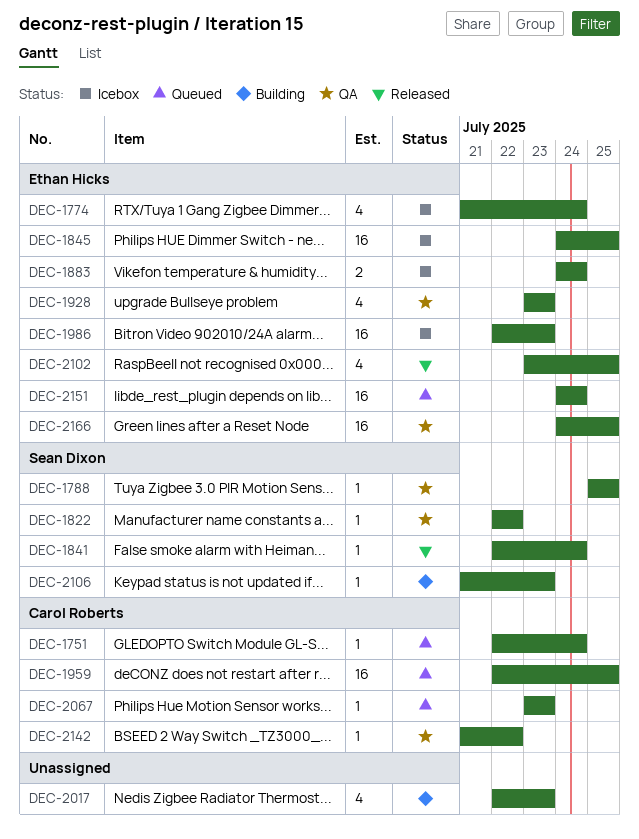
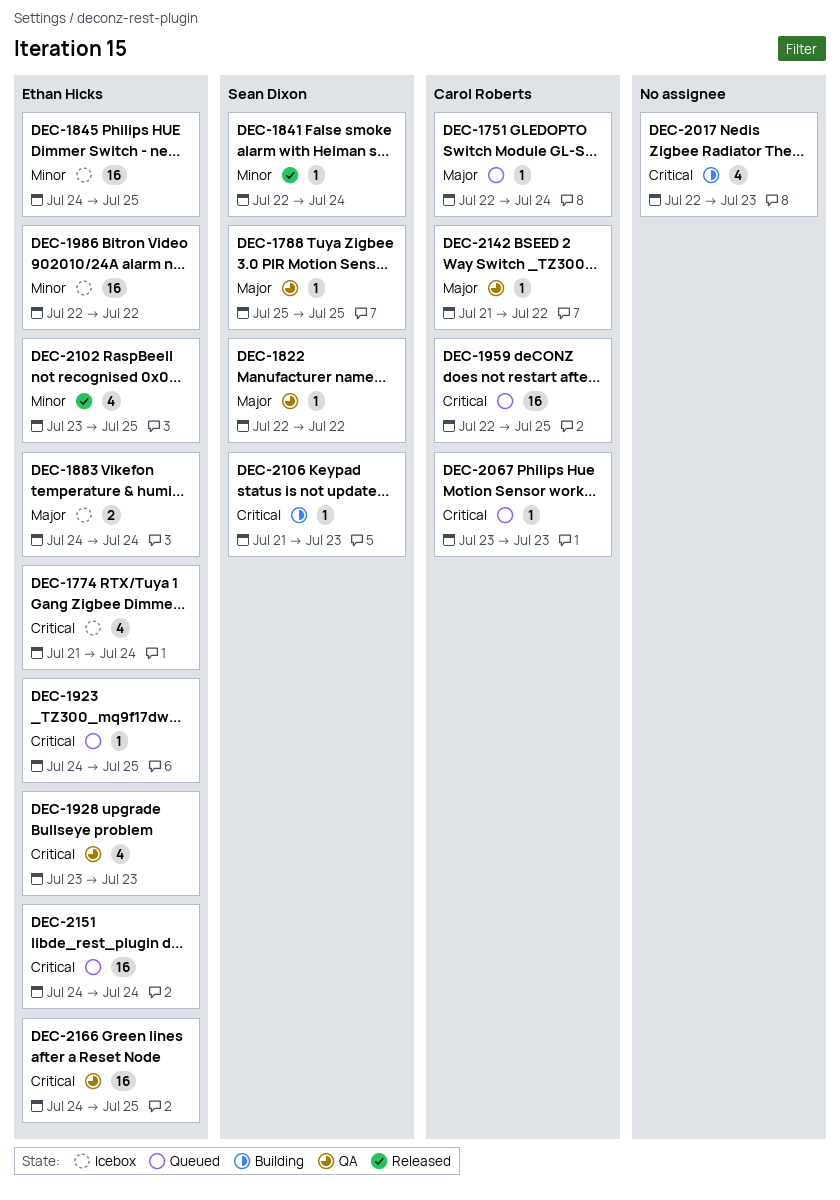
DEC-1923: none -> present
DEC-1986, due: Jul 23 -> Jul 22

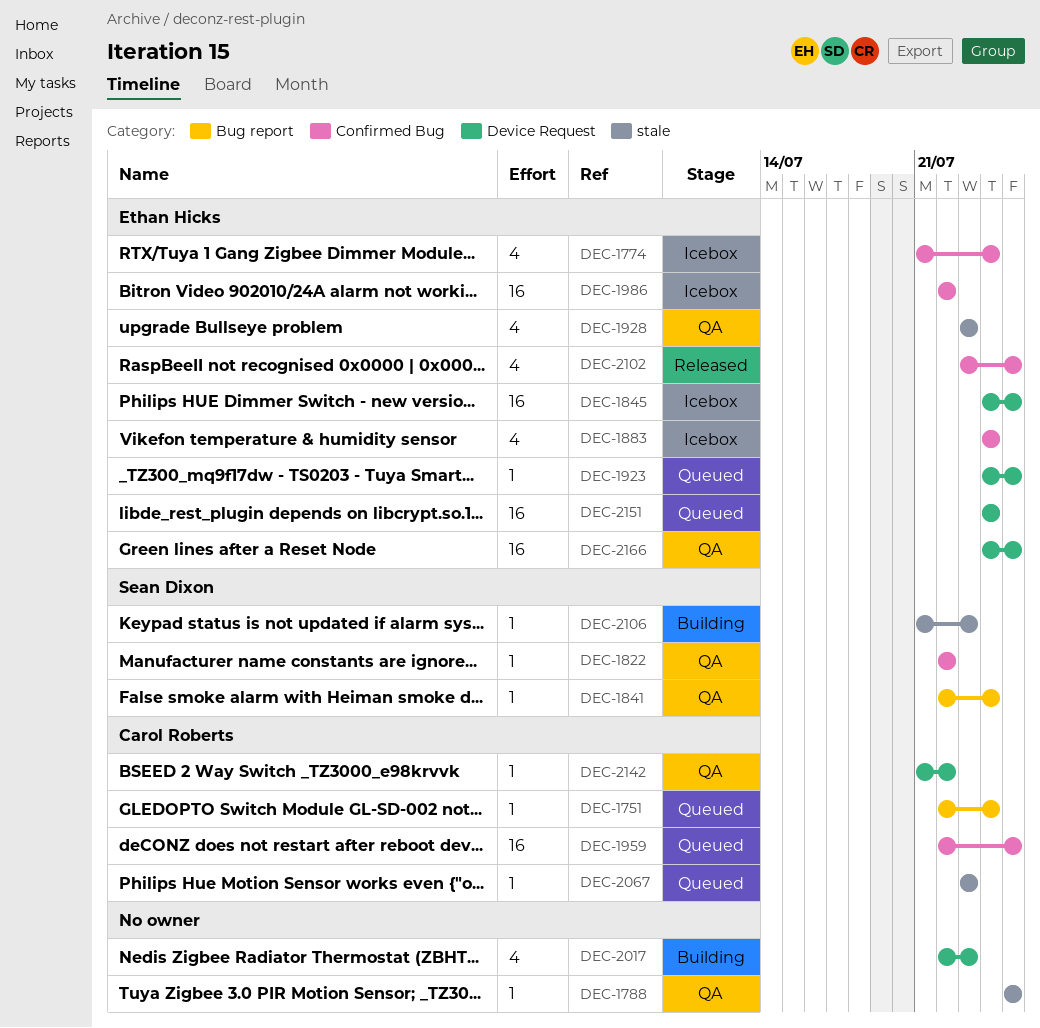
DEC-1788, owner: Sean Dixon -> none
DEC-1841, status: Released -> QA
DEC-1883, estimate: 2 -> 4

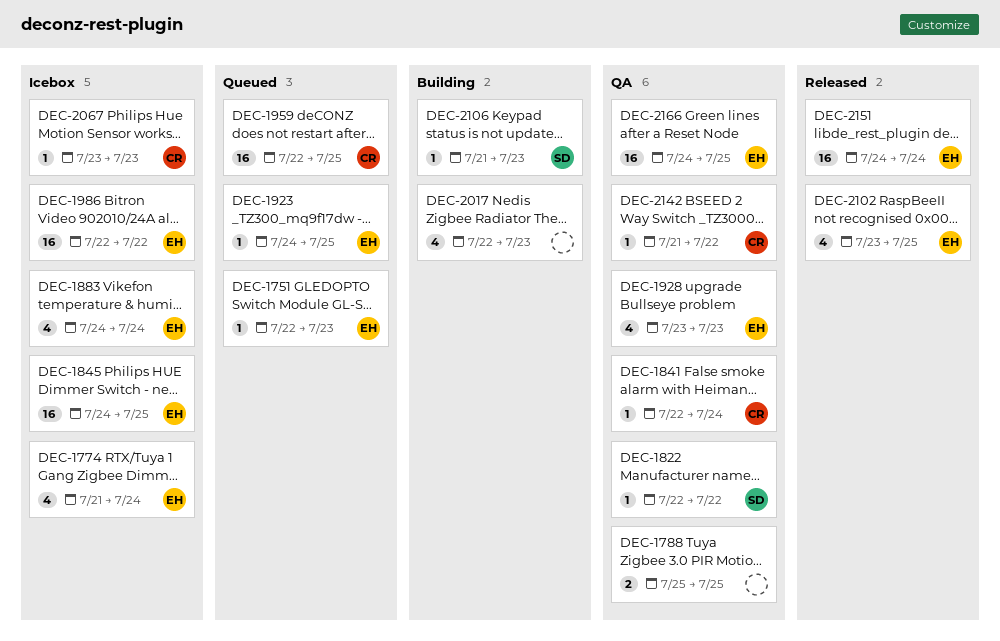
DEC-1751, owner: Carol Roberts -> Ethan Hicks
DEC-1751, due: Jul 24 -> Jul 23
DEC-1788, estimate: 1 -> 2
DEC-1841, owner: Sean Dixon -> Carol Roberts
DEC-2067, status: Queued -> Icebox
DEC-2151, status: Queued -> Released

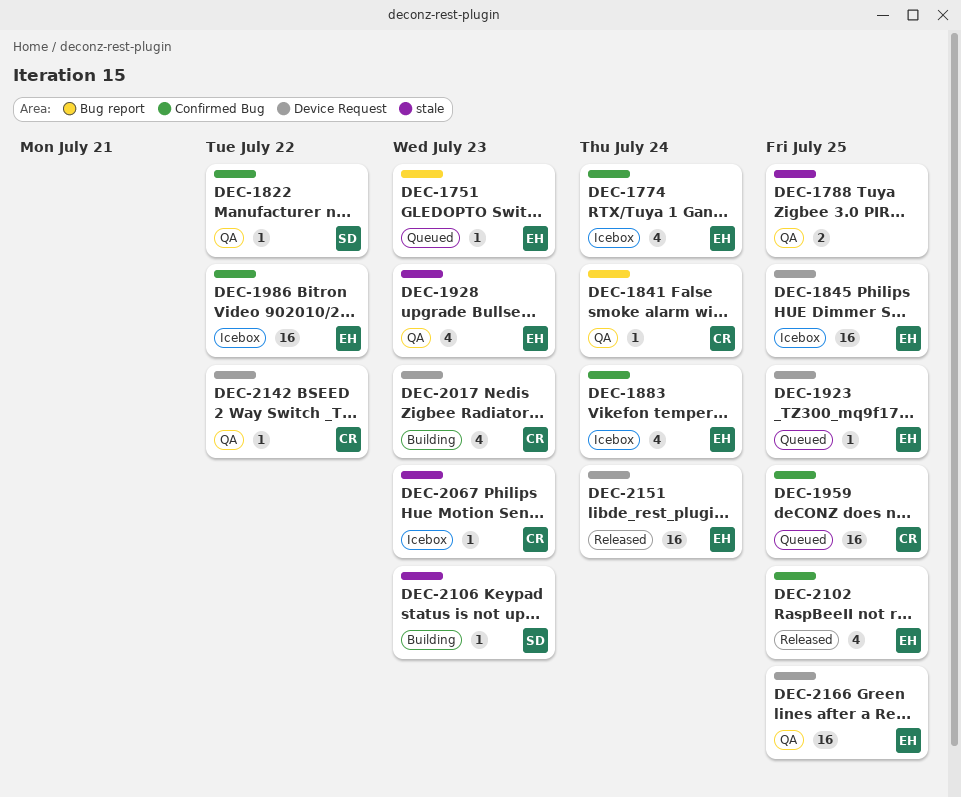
DEC-2017, owner: none -> CR

